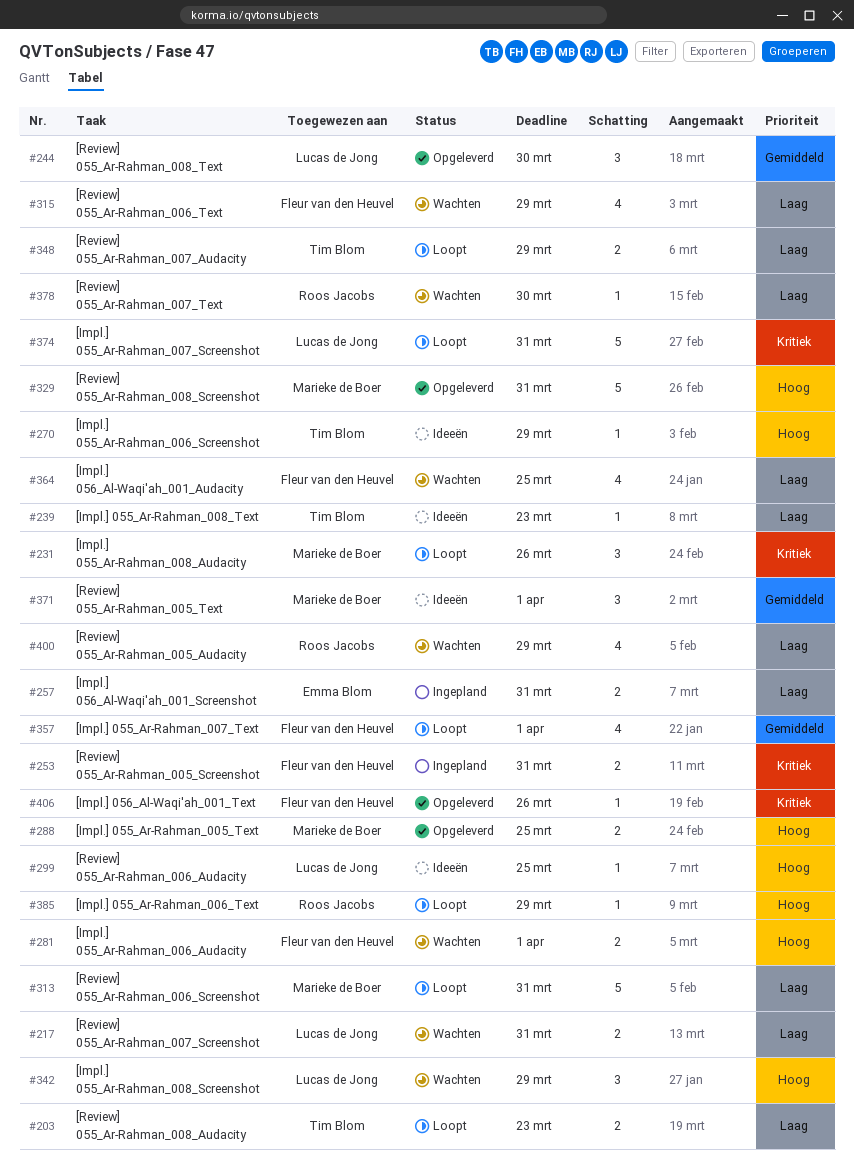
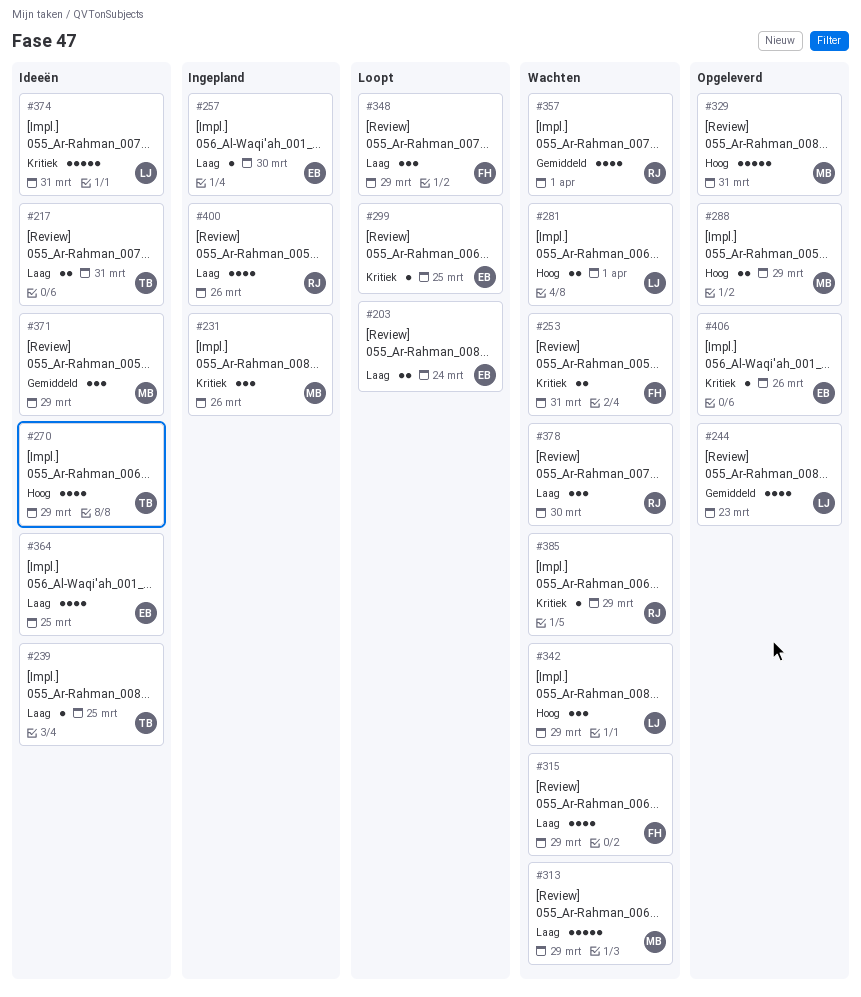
#203, owner: Tim Blom -> Emma Blom
#203, due: Mar 23 -> Mar 24
#217, status: Wachten -> Ideeën
#217, owner: Lucas de Jong -> Tim Blom
#231, status: Loopt -> Ingepland
#239, due: Mar 23 -> Mar 25
#244, estimate: 3 -> 4
#244, due: Mar 30 -> Mar 23
#253, status: Ingepland -> Wachten
#257, estimate: 2 -> 1
#257, due: Mar 31 -> Mar 30
#270, estimate: 1 -> 4
#281, owner: Fleur van den Heuvel -> Lucas de Jong
#288, due: Mar 25 -> Mar 29
#299, status: Ideeën -> Loopt
#299, owner: Lucas de Jong -> Emma Blom
#299, priority: Hoog -> Kritiek
#313, status: Loopt -> Wachten
#313, due: Mar 31 -> Mar 29
#348, owner: Tim Blom -> Fleur van den Heuvel
#348, estimate: 2 -> 3
#357, status: Loopt -> Wachten
#357, owner: Fleur van den Heuvel -> Roos Jacobs
#364, status: Wachten -> Ideeën
#364, owner: Fleur van den Heuvel -> Emma Blom
#371, due: Apr 1 -> Mar 29
#374, status: Loopt -> Ideeën
#378, estimate: 1 -> 3
#385, status: Loopt -> Wachten
#385, priority: Hoog -> Kritiek
#400, status: Wachten -> Ingepland
#400, due: Mar 29 -> Mar 26
#406, owner: Fleur van den Heuvel -> Emma Blom

